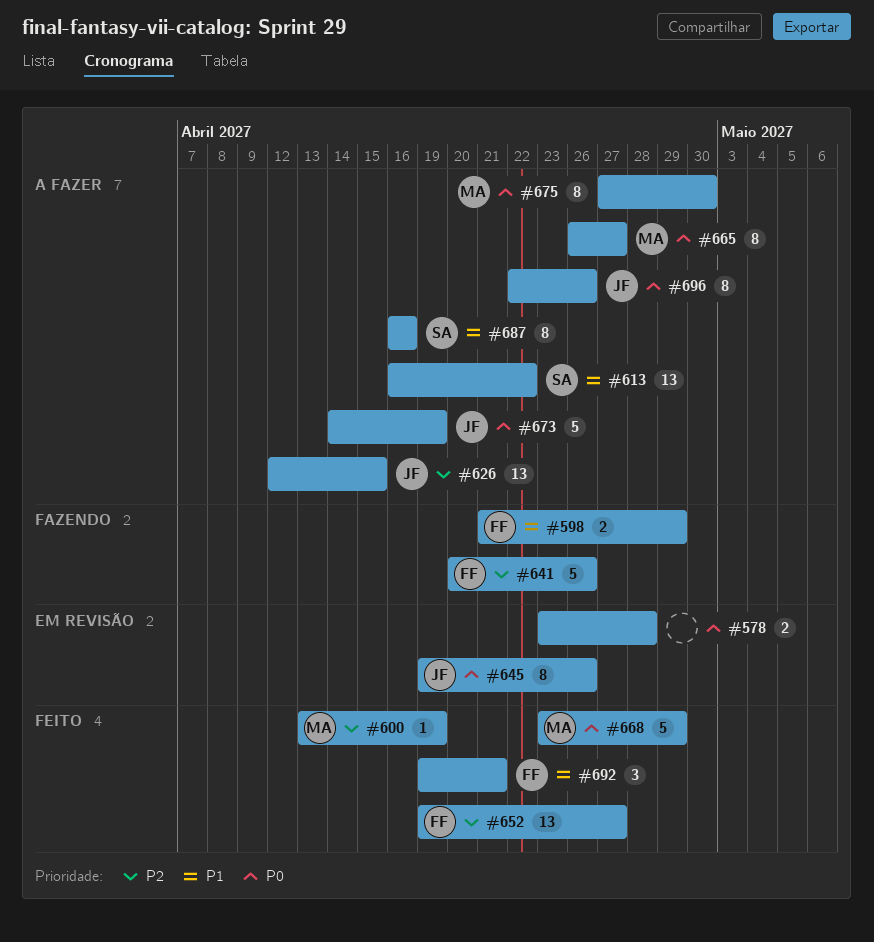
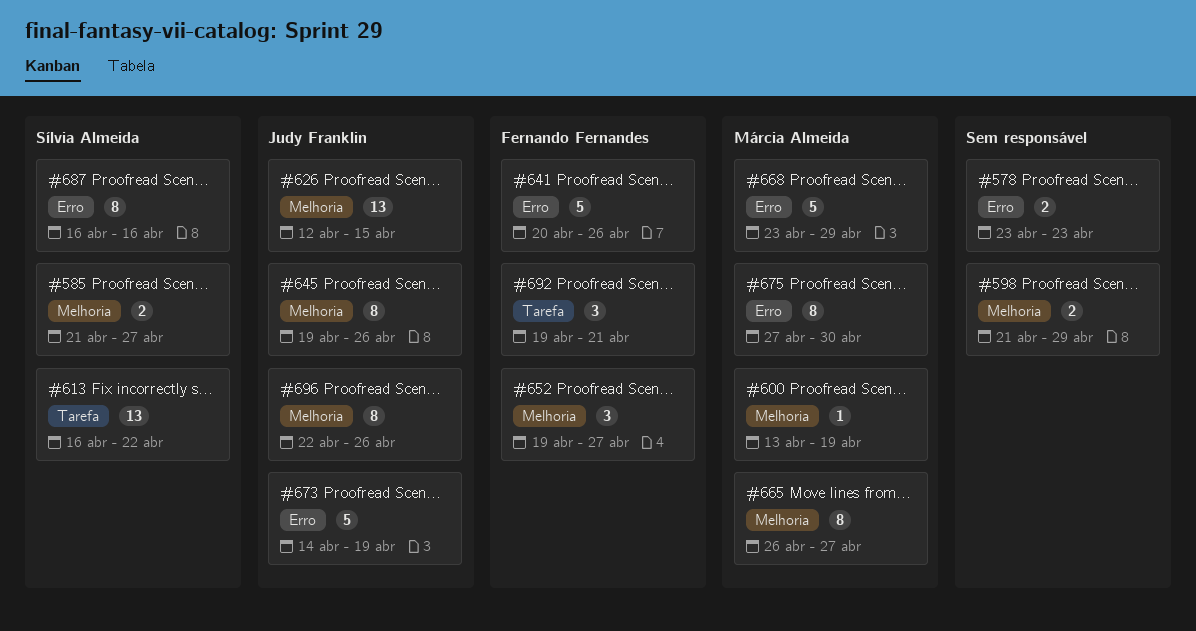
#578, due: Apr 28 -> Apr 23
#585: none -> present
#598, owner: Fernando Fernandes -> none
#652, estimate: 13 -> 3

